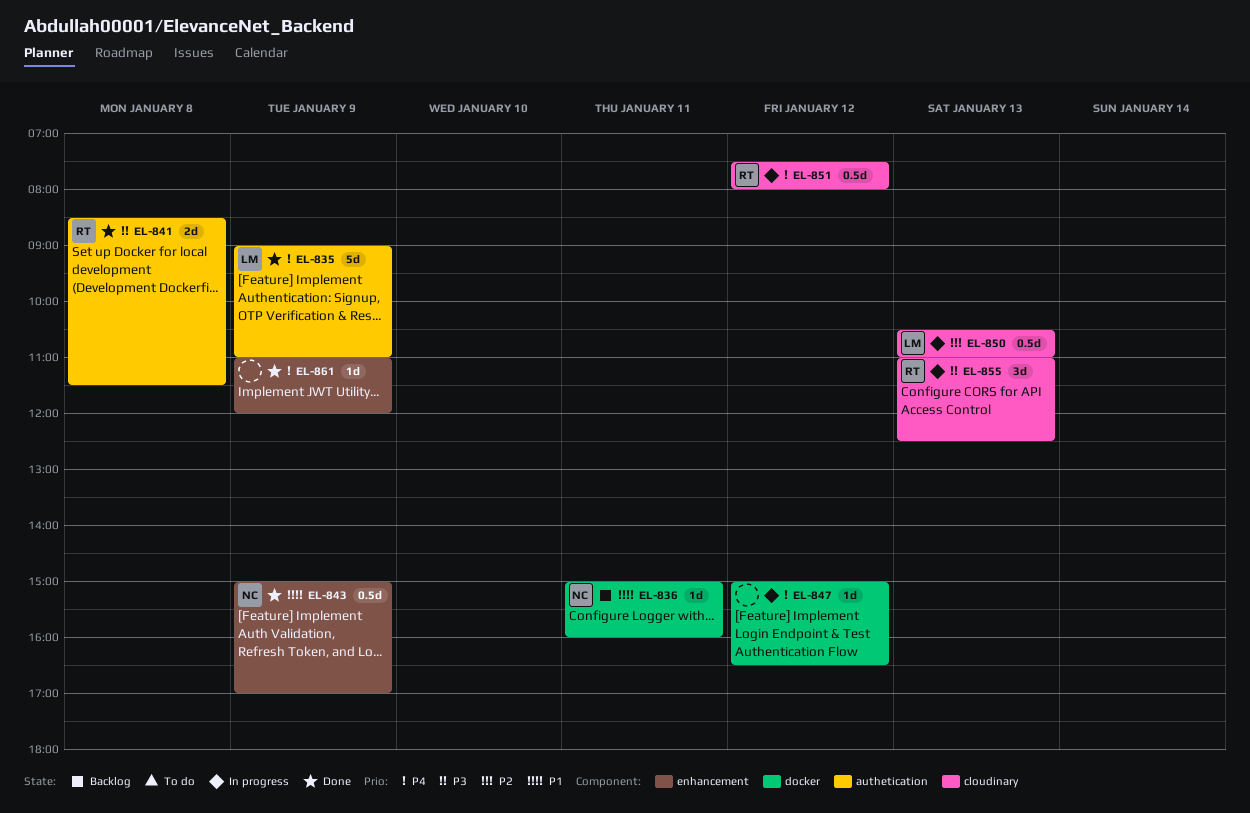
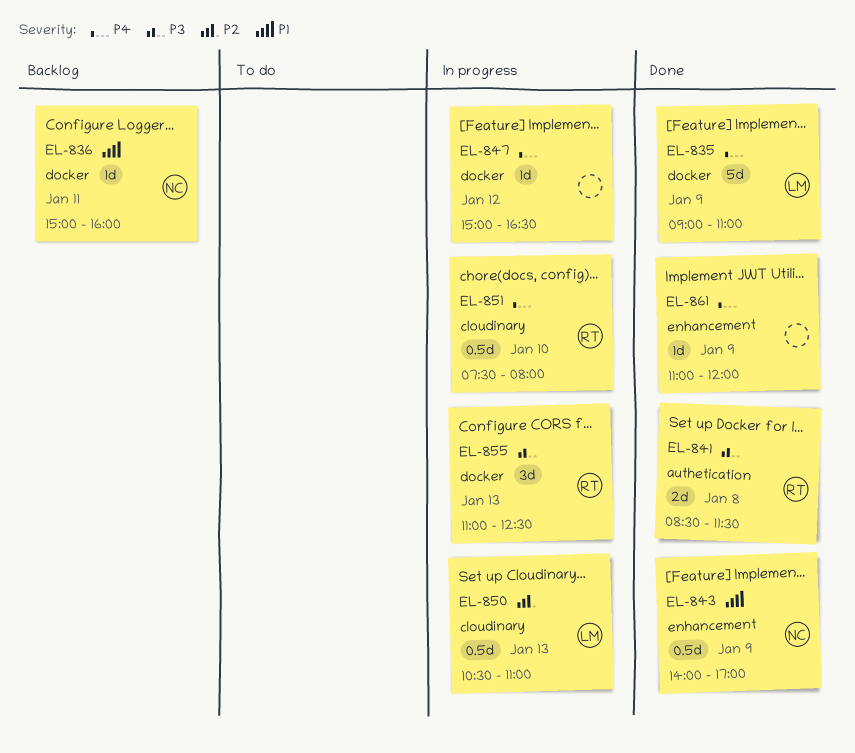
EL-835, label: authetication -> docker
EL-843, begins: 15:00 -> 14:00
EL-851, day: Jan 12 -> Jan 10
EL-855, label: cloudinary -> docker

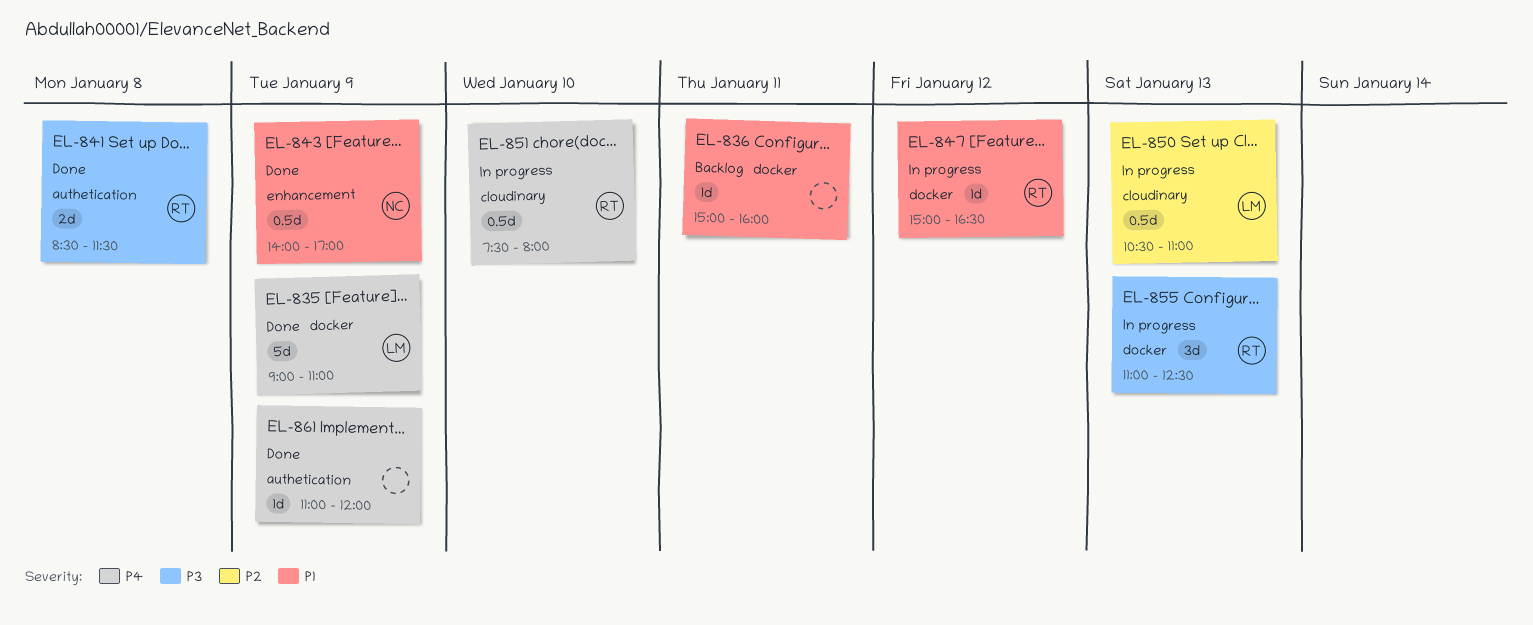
EL-836, owner: NC -> none
EL-847, owner: none -> RT
EL-847, priority: P4 -> P1
EL-861, label: enhancement -> authetication

